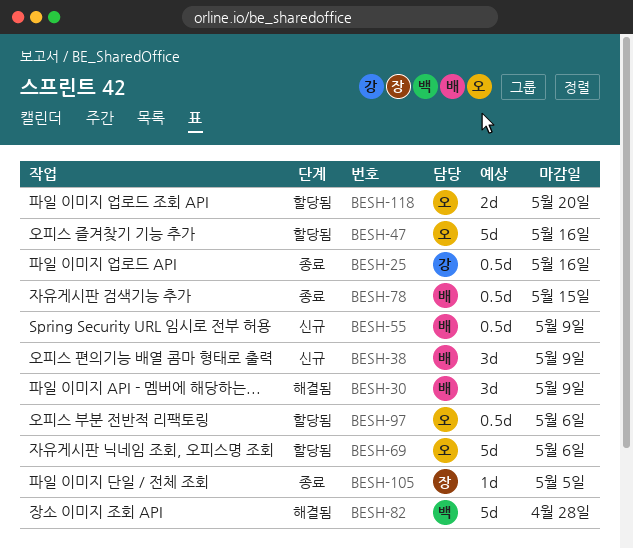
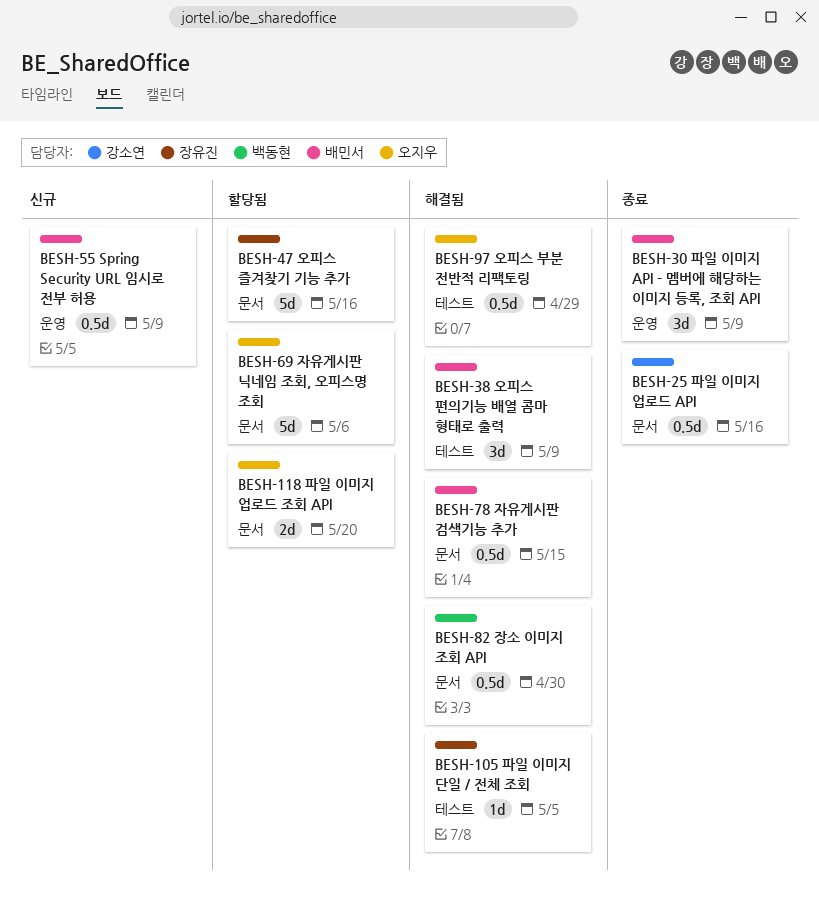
BESH-30, status: 해결됨 -> 종료
BESH-38, status: 신규 -> 해결됨
BESH-47, owner: 오지우 -> 장유진
BESH-78, status: 종료 -> 해결됨
BESH-82, estimate: 5d -> 0.5d
BESH-82, due: Apr 28 -> Apr 30
BESH-97, status: 할당됨 -> 해결됨
BESH-97, due: May 6 -> Apr 29
BESH-105, status: 종료 -> 해결됨

